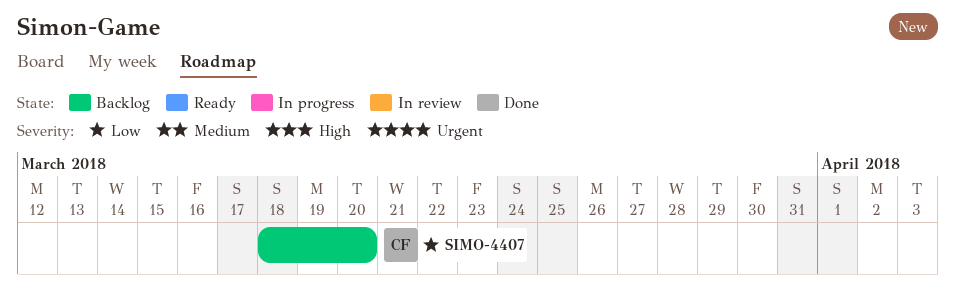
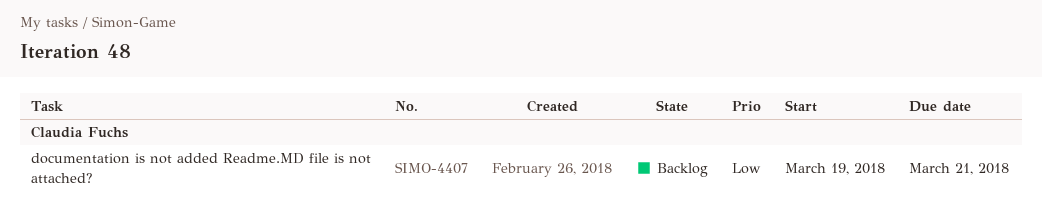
SIMO-4407, start: Mar 18 -> Mar 19
SIMO-4407, due: Mar 20 -> Mar 21

